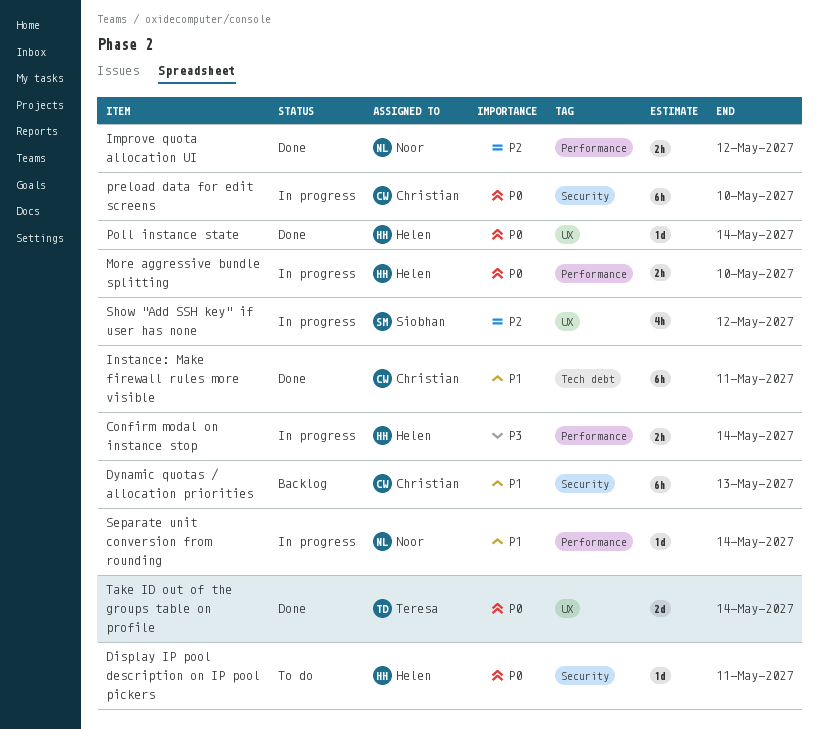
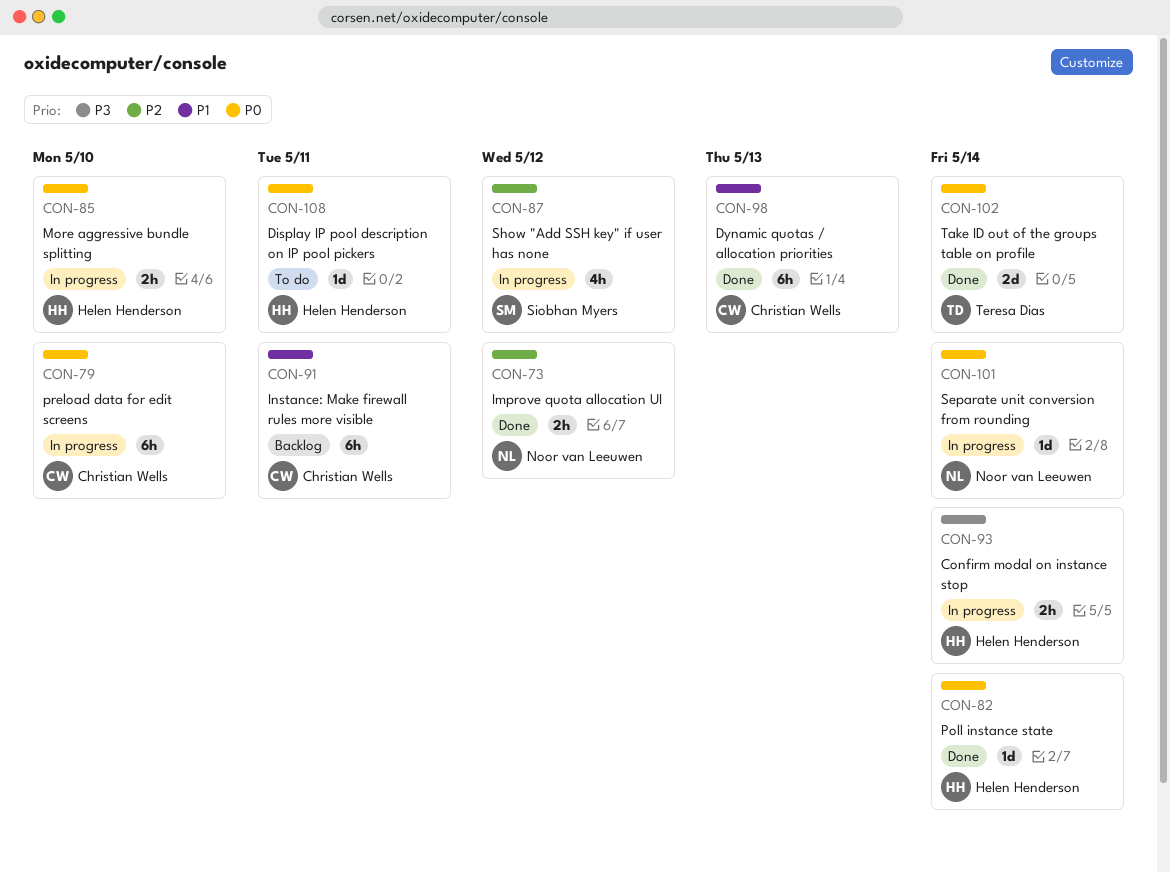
Dynamic quotas / allocation priorities, status: Backlog -> Done
Instance: Make firewall rules more visible, status: Done -> Backlog
Separate unit conversion from rounding, priority: P1 -> P0

